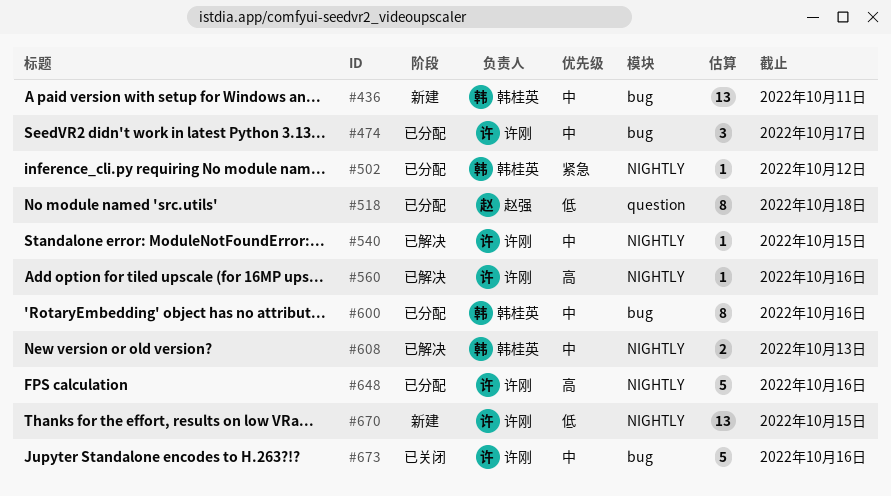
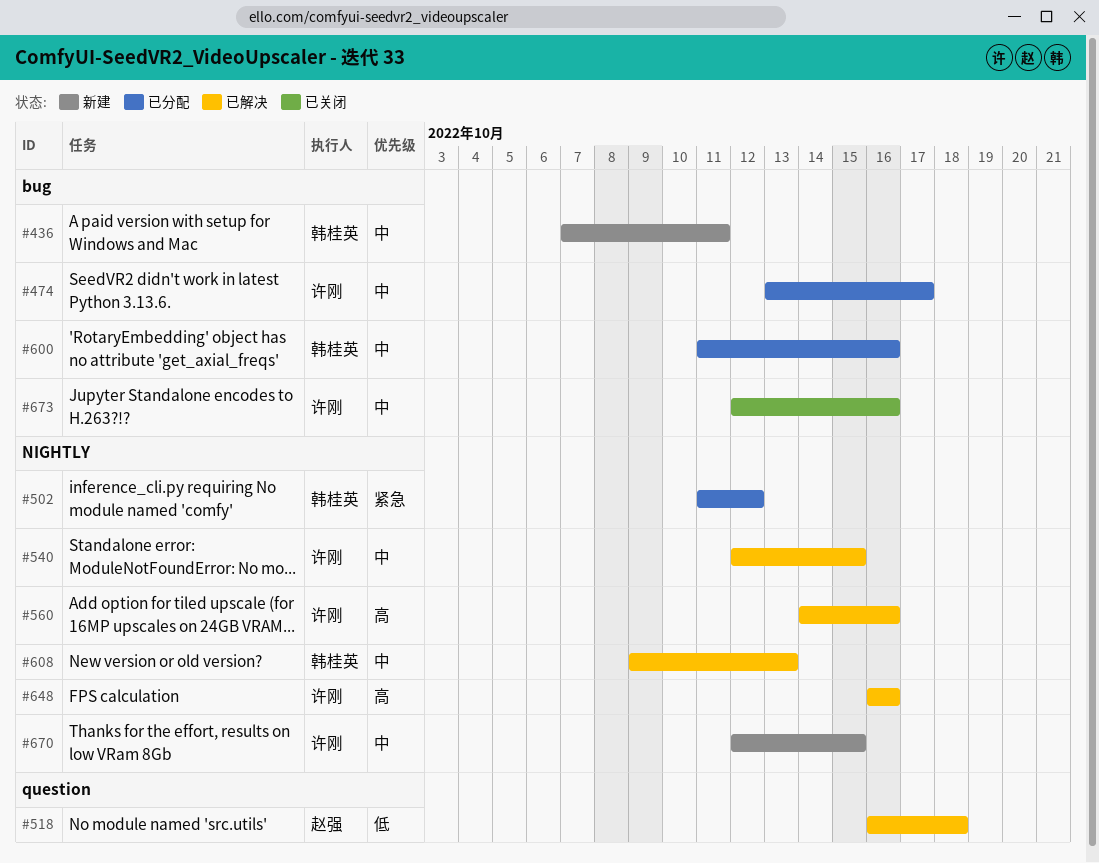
#518, status: 已分配 -> 已解决
#648, status: 已分配 -> 已解决
#670, priority: 低 -> 中

